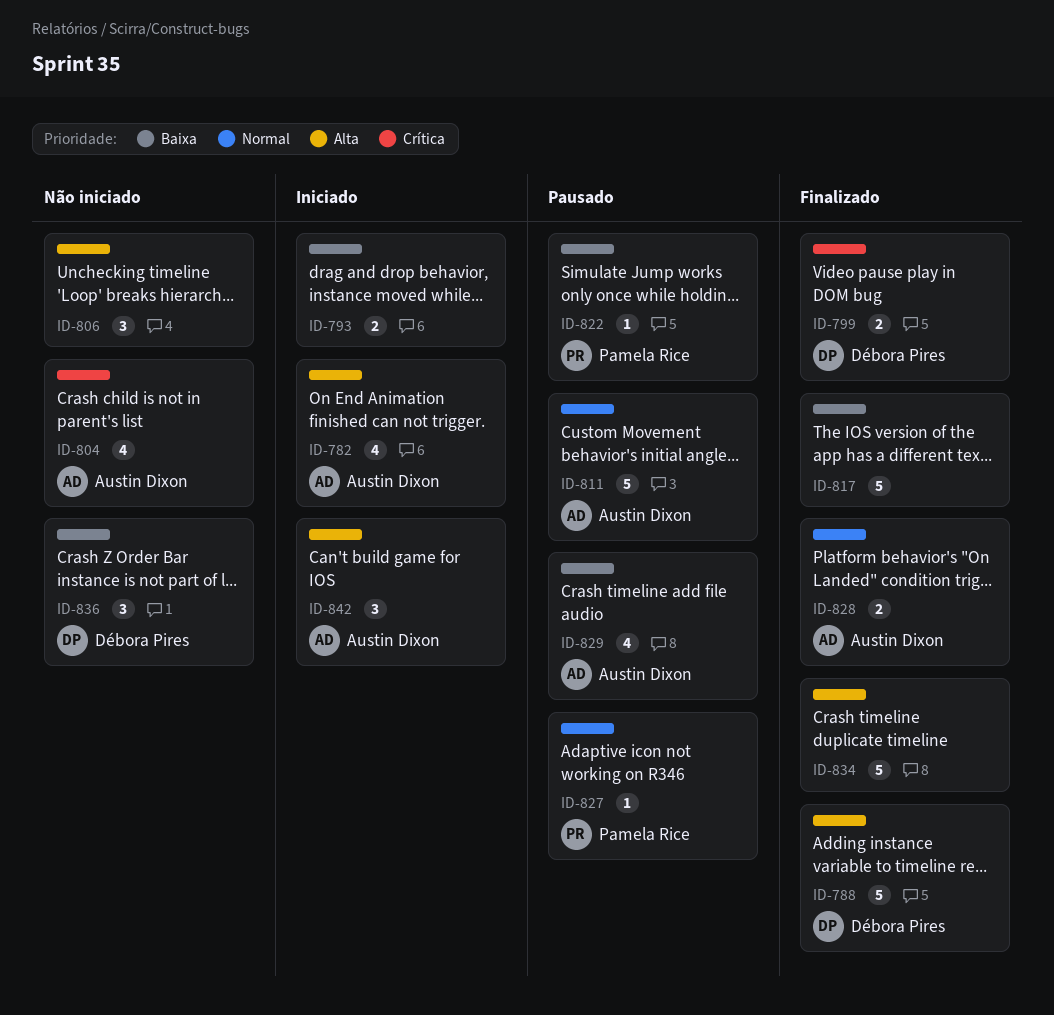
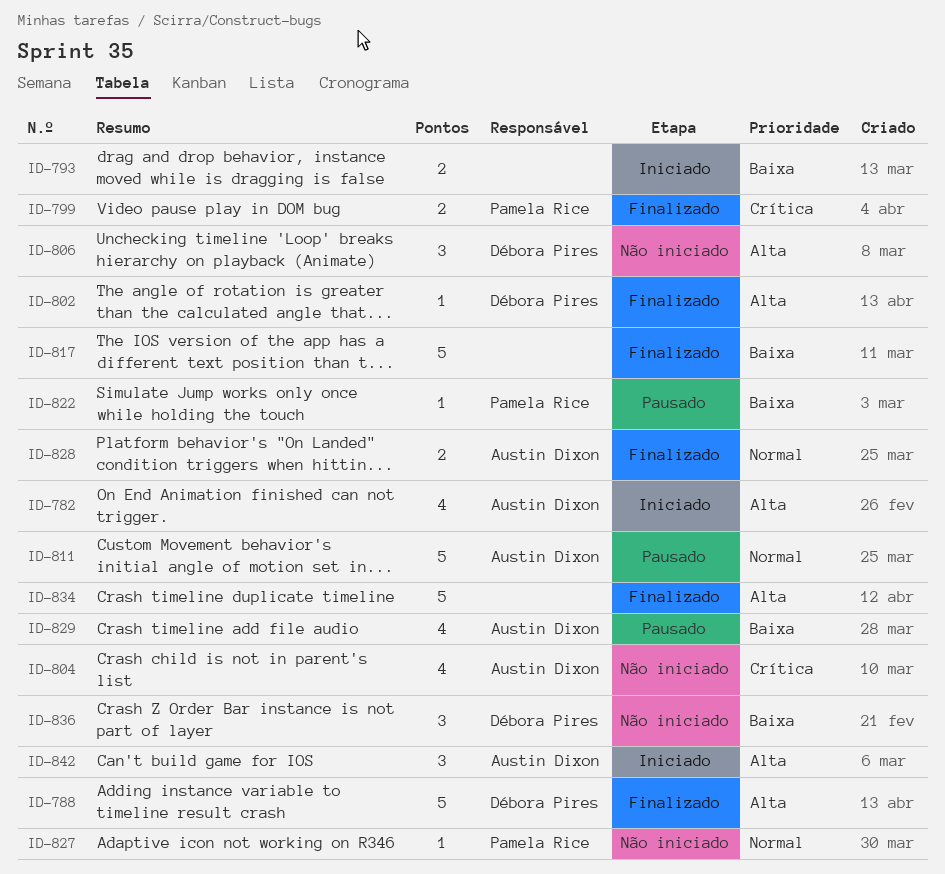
ID-799, owner: Débora Pires -> Pamela Rice
ID-802: none -> present
ID-806, owner: none -> Débora Pires
ID-827, status: Pausado -> Não iniciado

